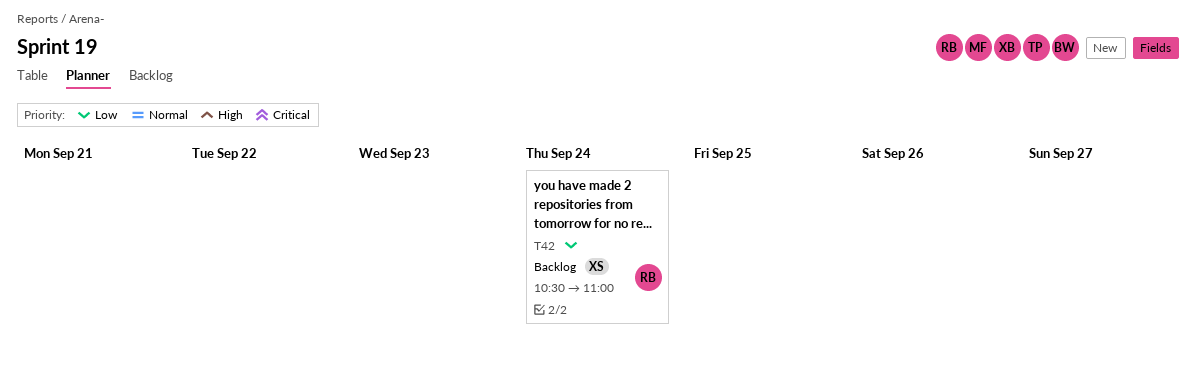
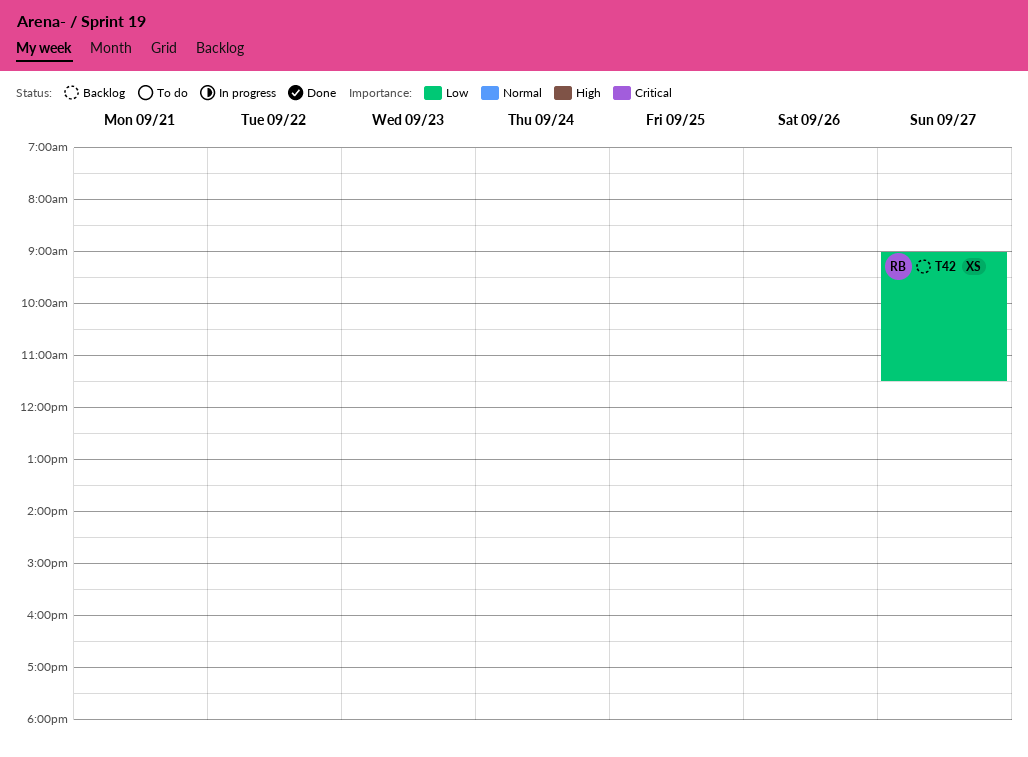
T42, day: Sep 24 -> Sep 27
T42, begins: 10:30 -> 09:00
T42, ends: 11:00 -> 11:30

